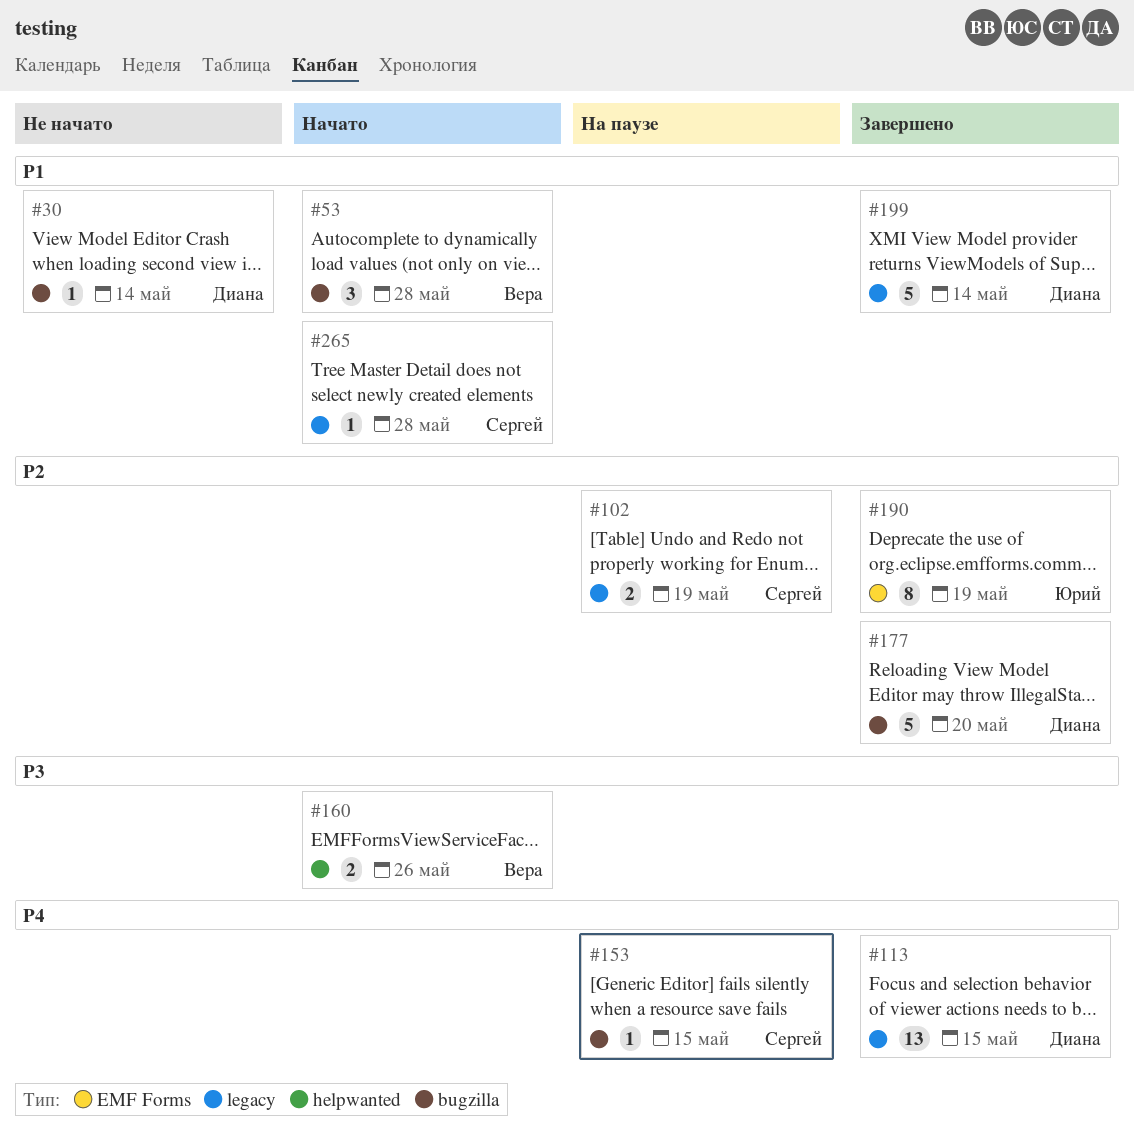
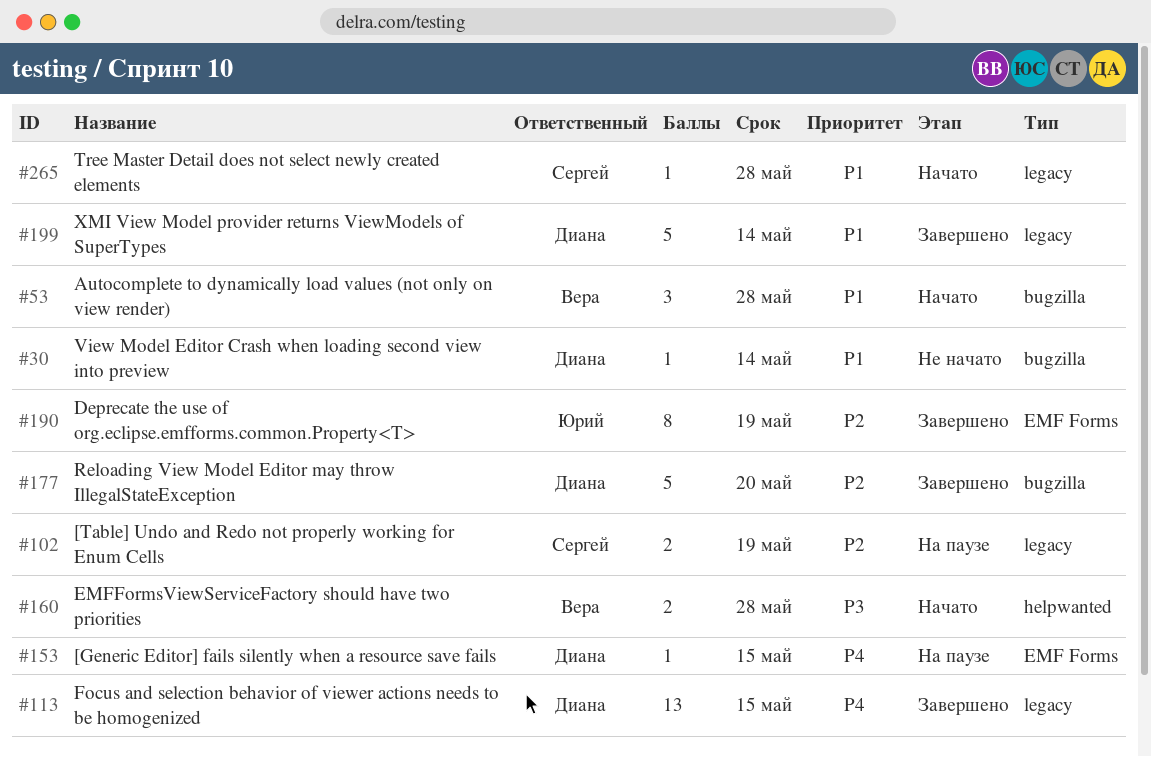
#153, owner: Сергей -> Диана
#153, label: bugzilla -> EMF Forms
#160, due: May 26 -> May 28

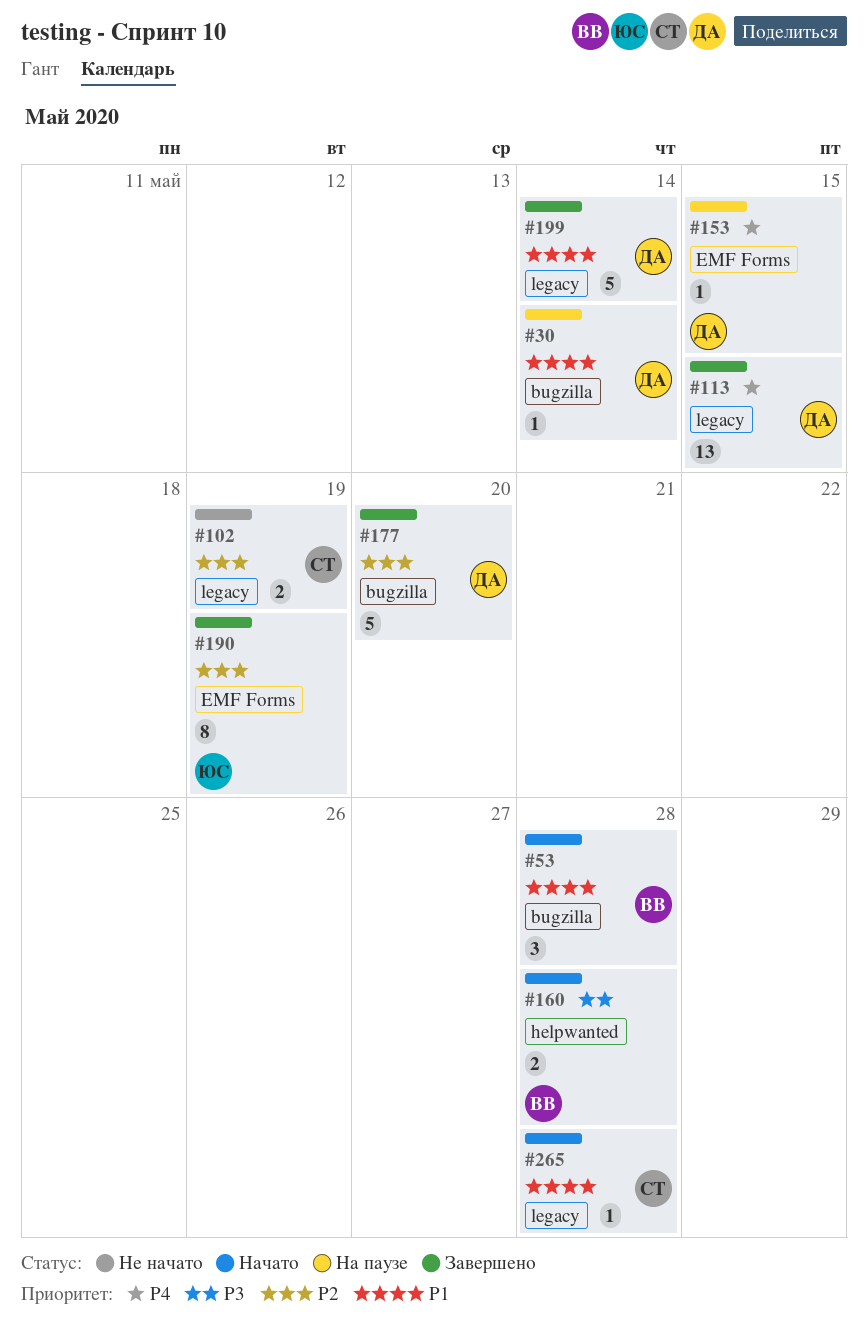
#30, status: Не начато -> На паузе
#102, status: На паузе -> Не начато

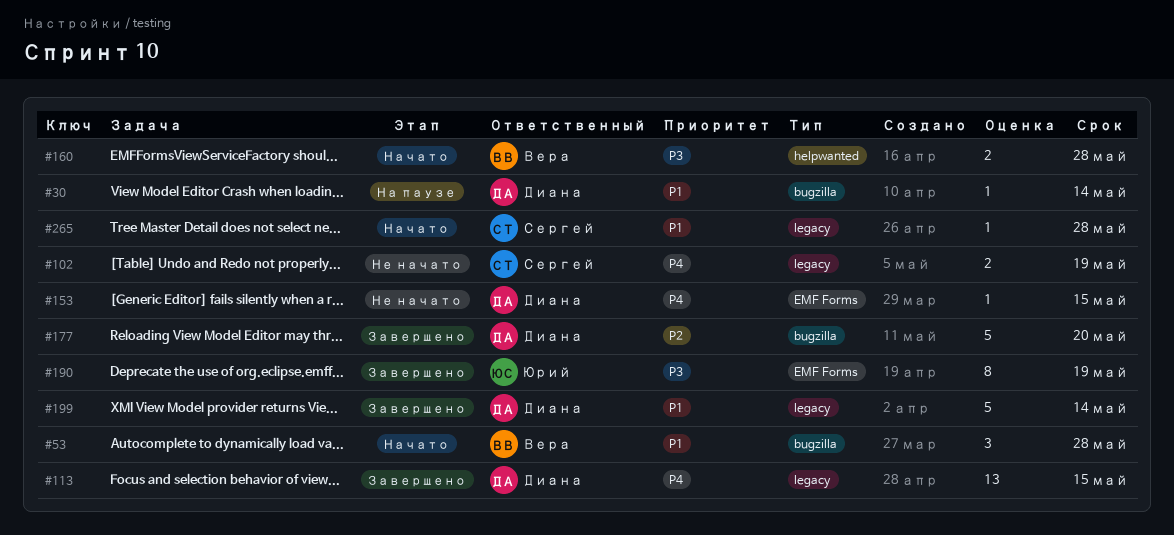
#102, priority: P2 -> P4
#153, status: На паузе -> Не начато
#190, priority: P2 -> P3

